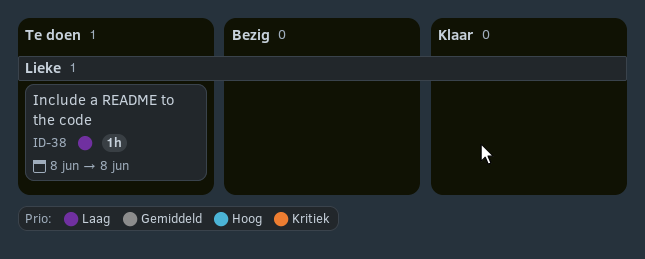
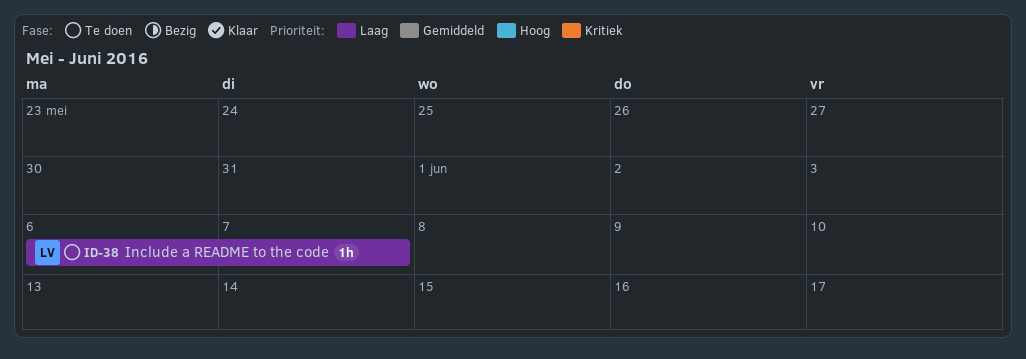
ID-38, start: Jun 8 -> Jun 6
ID-38, due: Jun 8 -> Jun 7

